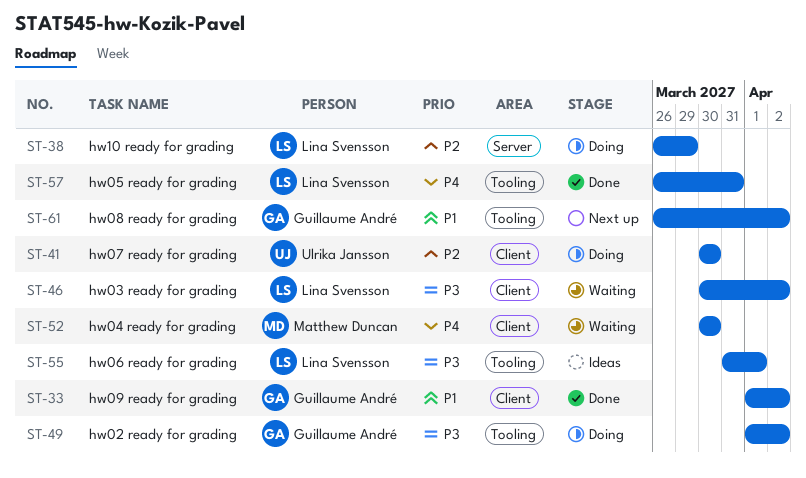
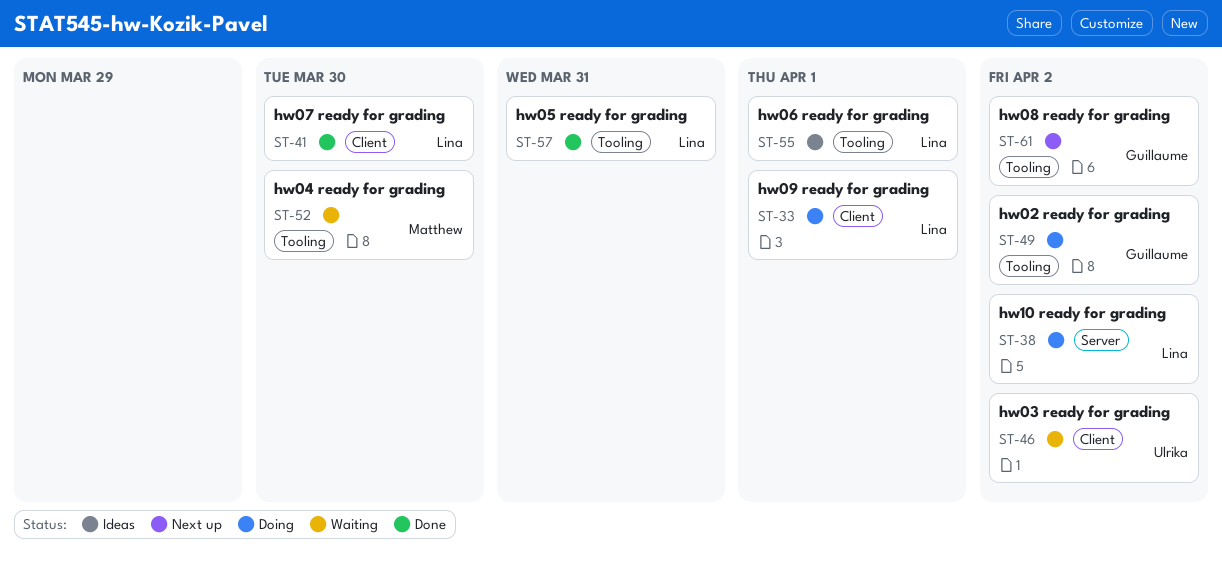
ST-33, status: Done -> Doing
ST-33, owner: Guillaume André -> Lina Svensson
ST-33, due: Apr 2 -> Apr 1
ST-38, due: Mar 29 -> Apr 2
ST-41, status: Doing -> Done
ST-41, owner: Ulrika Jansson -> Lina Svensson
ST-46, owner: Lina Svensson -> Ulrika Jansson
ST-52, label: Client -> Tooling

